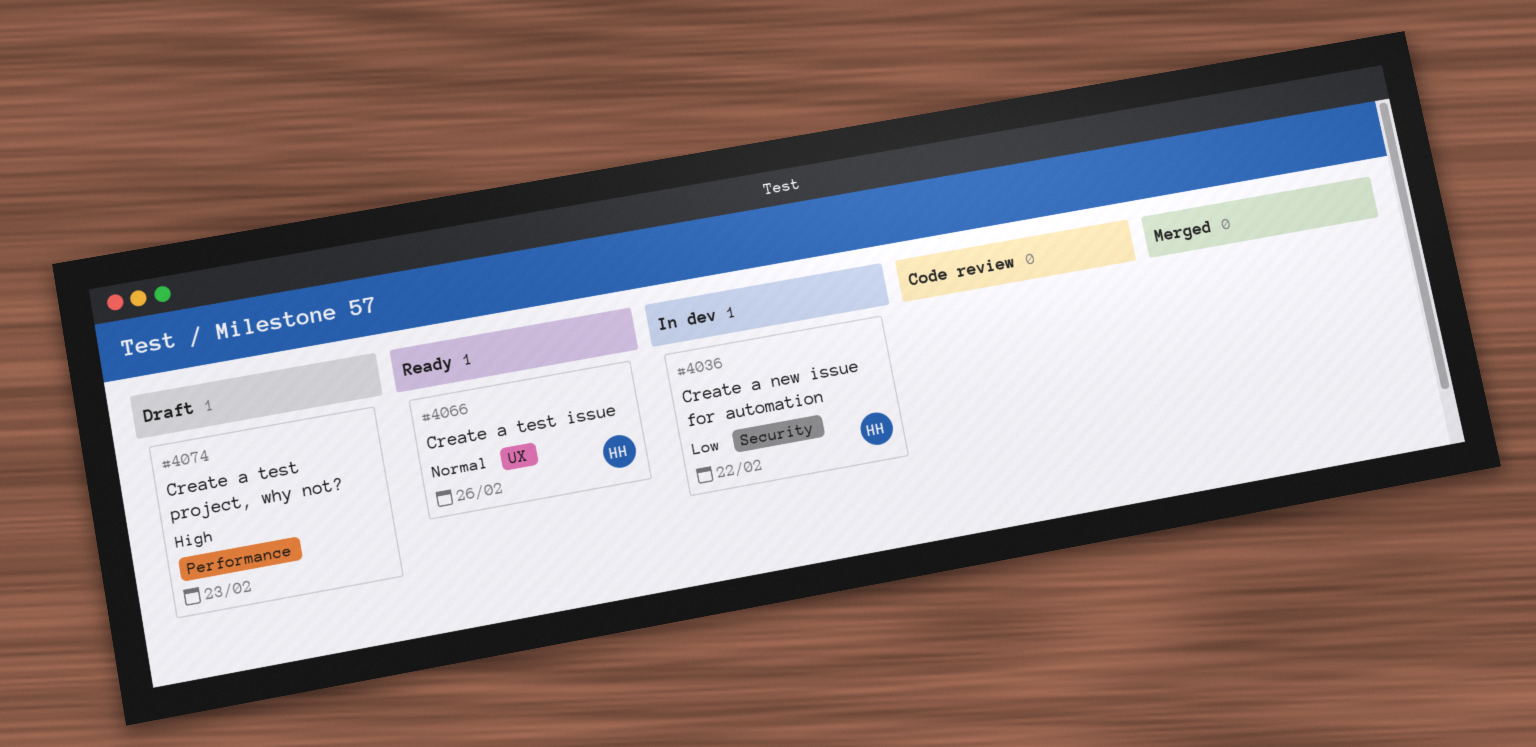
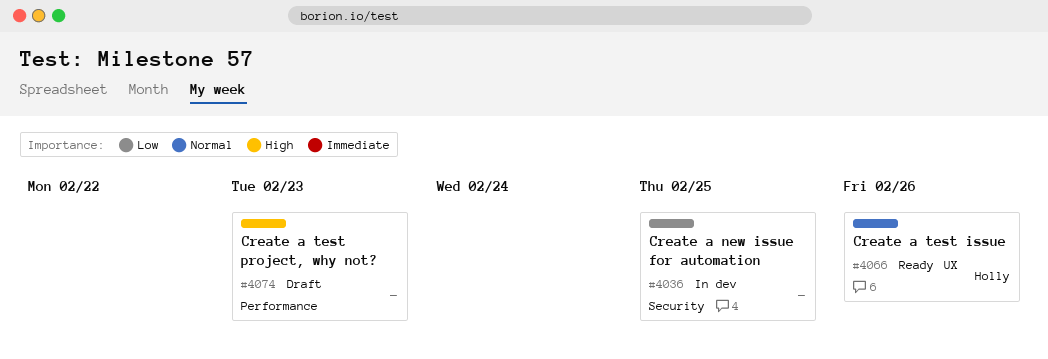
#4036, owner: Holly -> none
#4036, due: Feb 22 -> Feb 25

